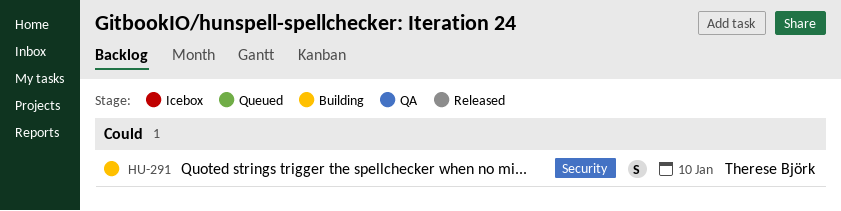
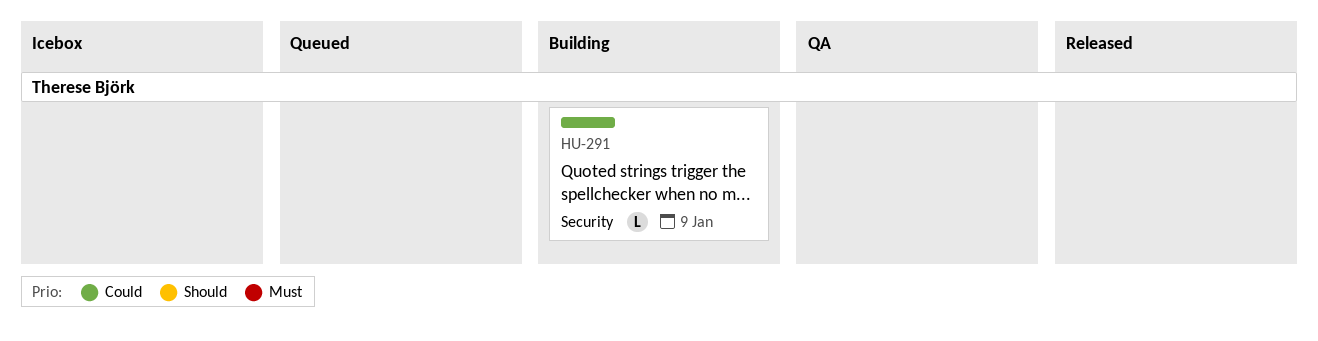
HU-291, estimate: S -> L
HU-291, due: Jan 10 -> Jan 9

